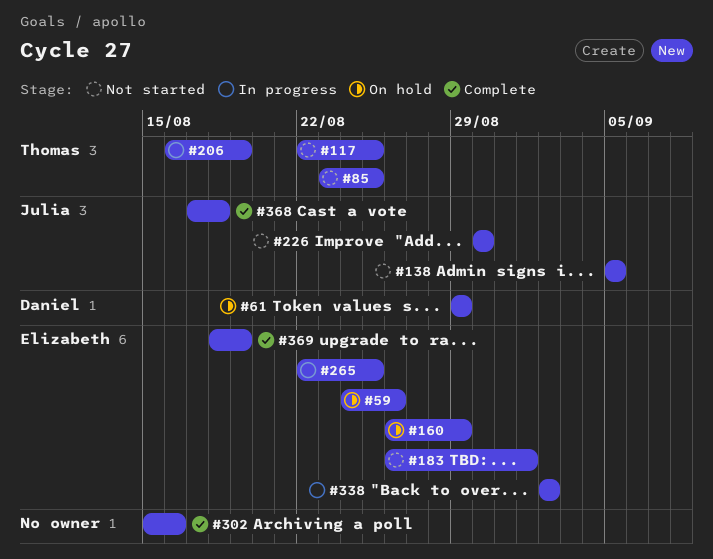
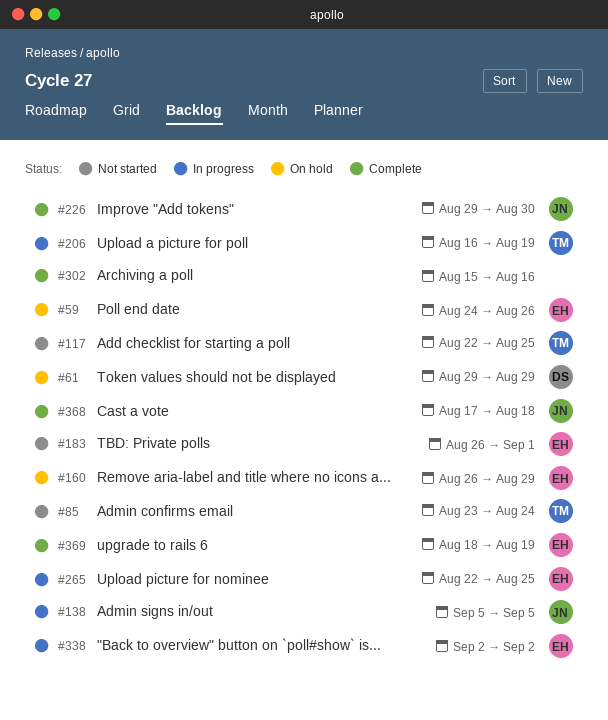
#85, due: Aug 25 -> Aug 24
#138, status: Not started -> In progress
#226, status: Not started -> Complete
#226, start: Aug 30 -> Aug 29

